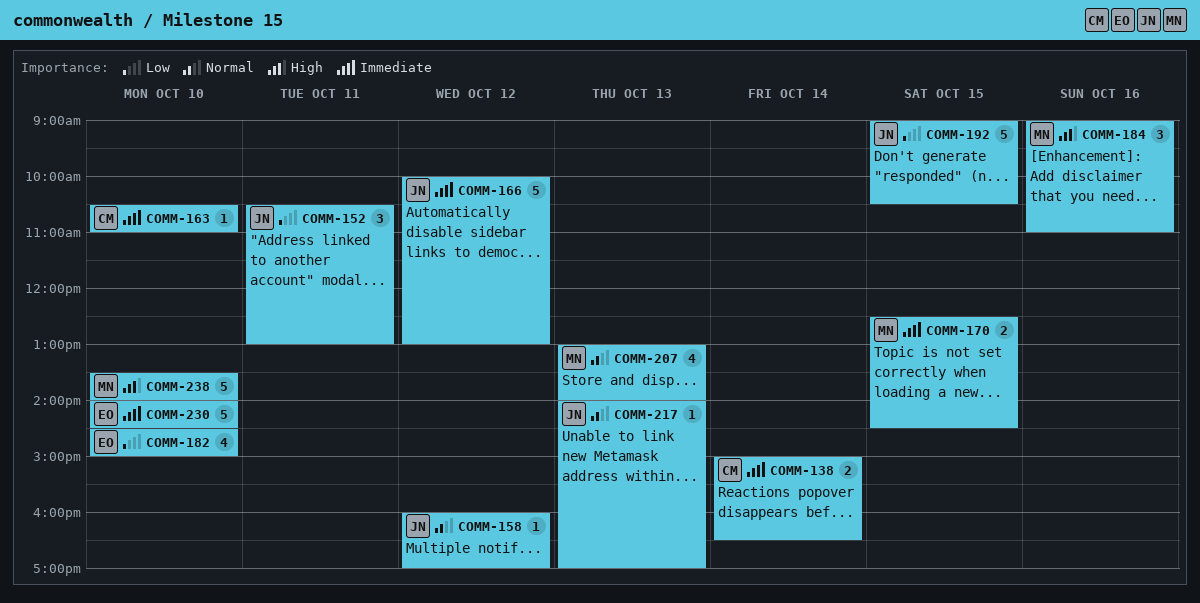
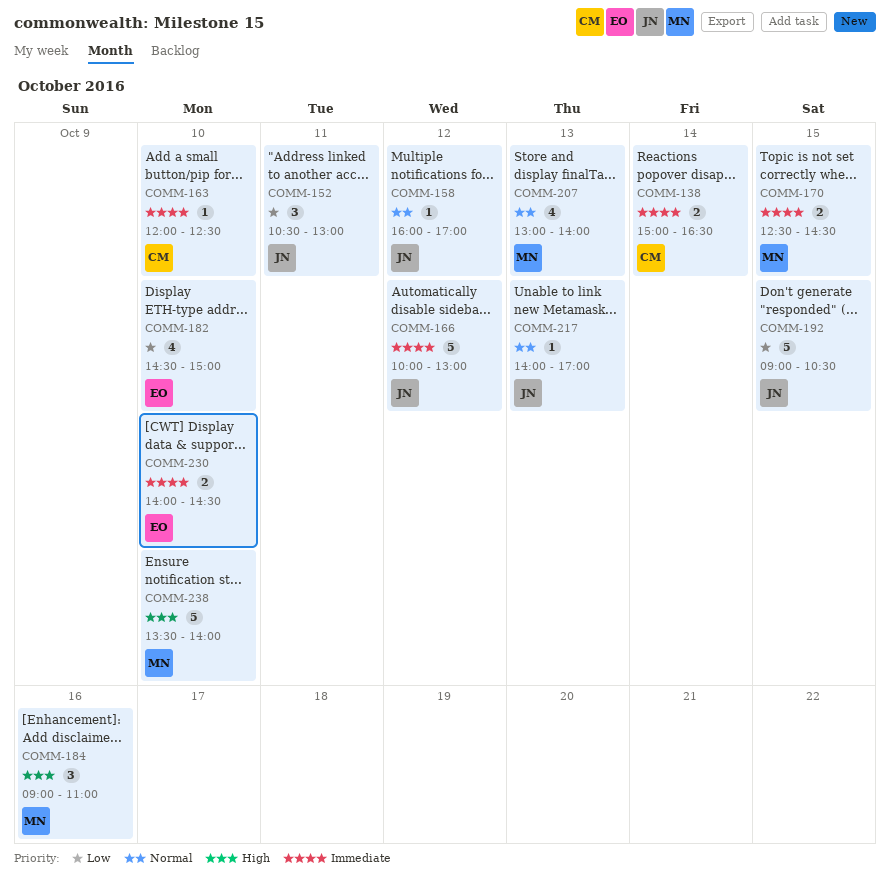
COMM-163, begins: 10:30 -> 12:00
COMM-163, ends: 11:00 -> 12:30
COMM-230, estimate: 5 -> 2

